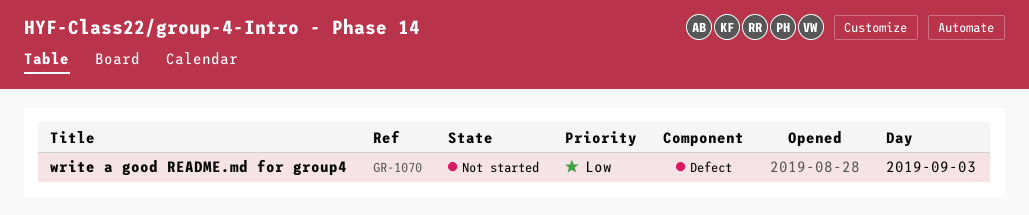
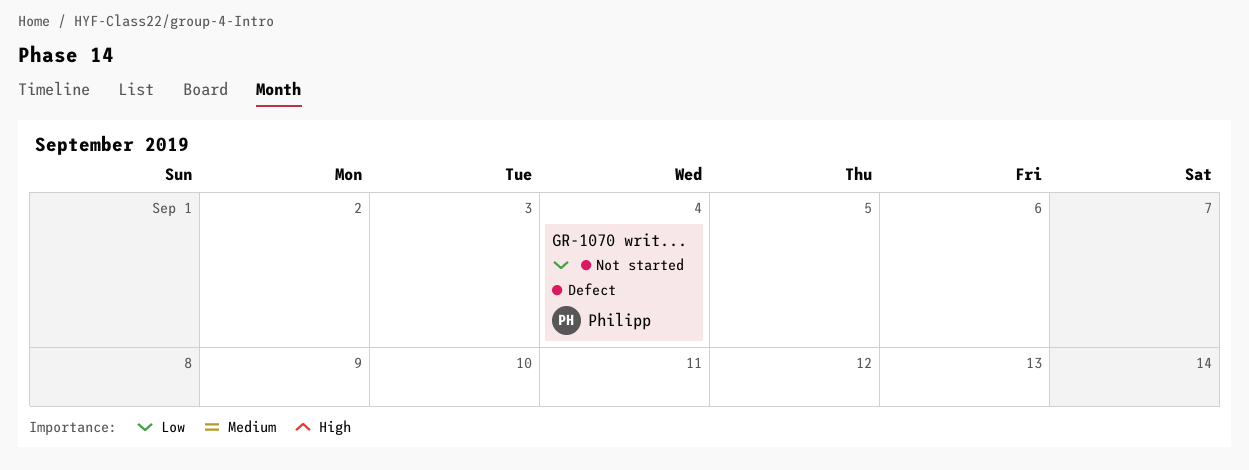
GR-1070, day: Sep 3 -> Sep 4

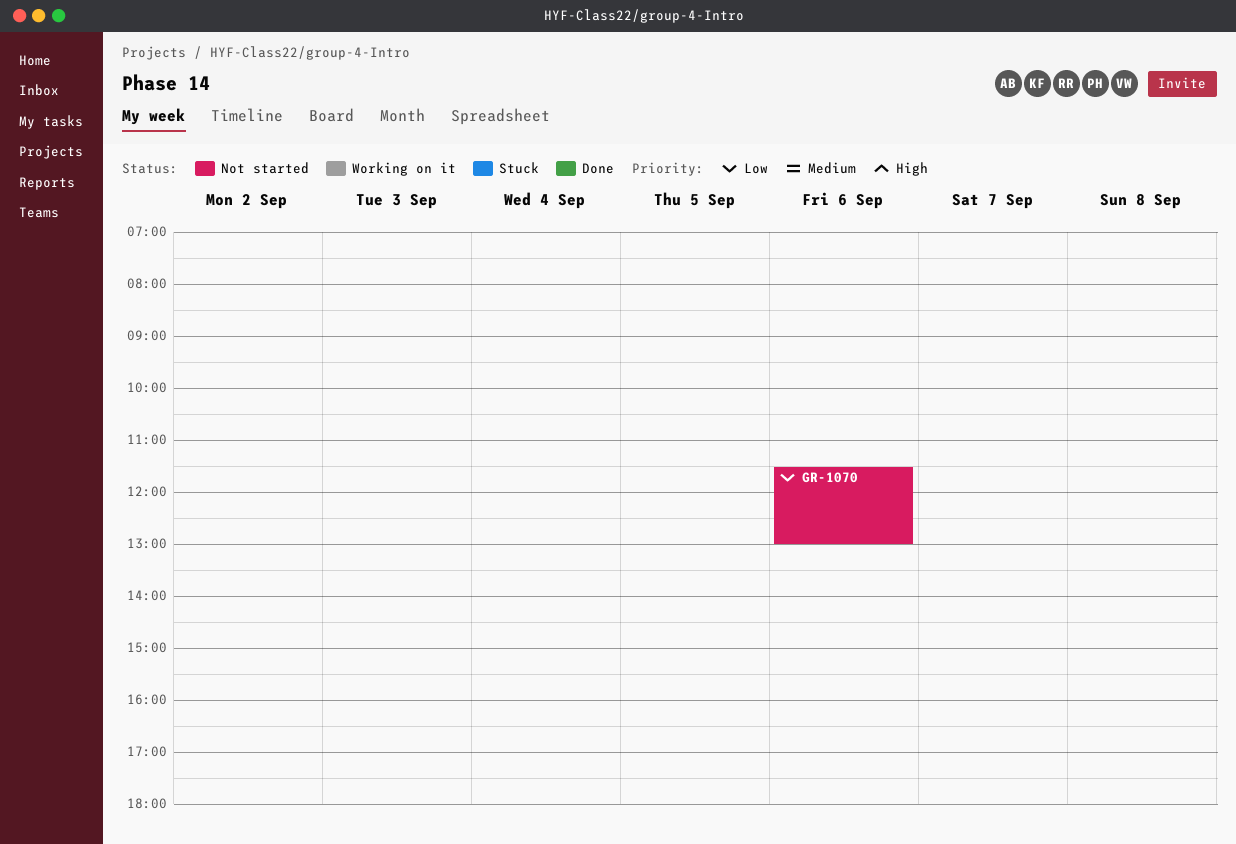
GR-1070, day: Sep 4 -> Sep 6

